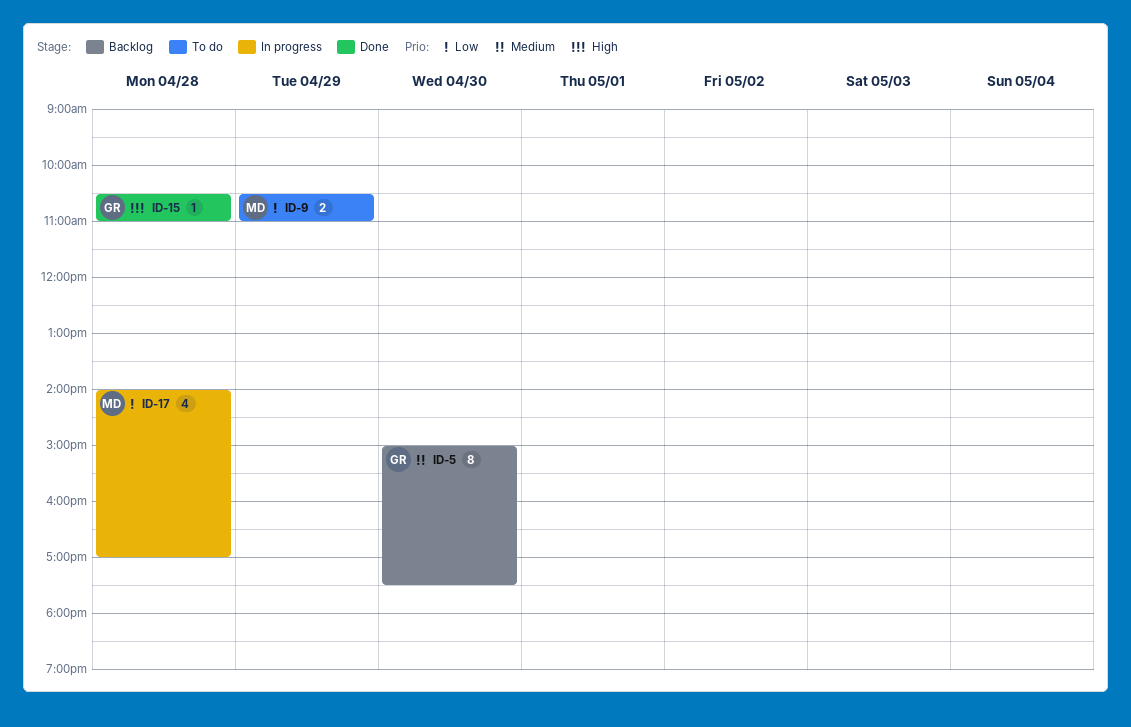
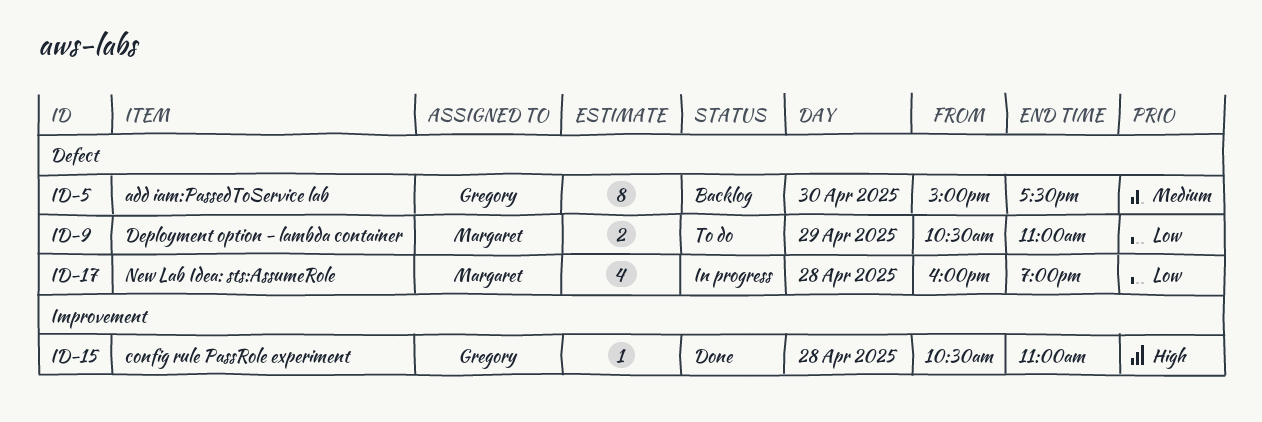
ID-17, begins: 14:00 -> 16:00
ID-17, ends: 17:00 -> 19:00

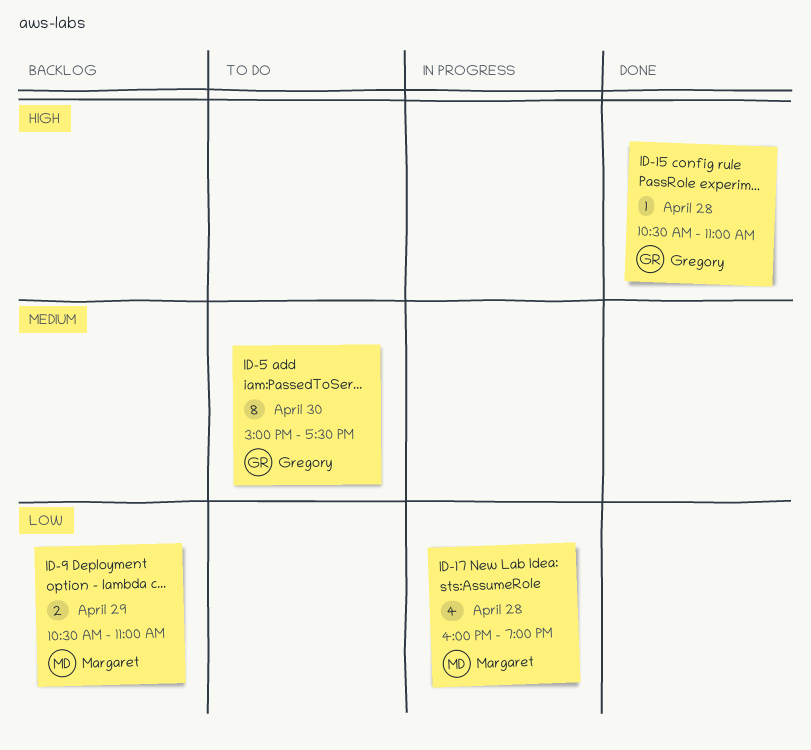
ID-5, status: Backlog -> To do
ID-9, status: To do -> Backlog

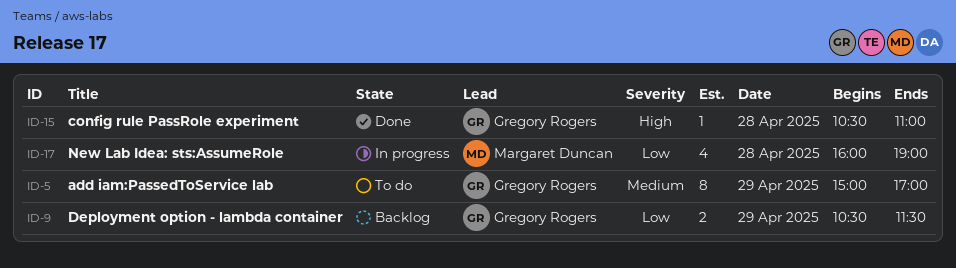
ID-5, day: Apr 30 -> Apr 29
ID-5, ends: 17:30 -> 17:00
ID-9, owner: Margaret Duncan -> Gregory Rogers
ID-9, ends: 11:00 -> 11:30

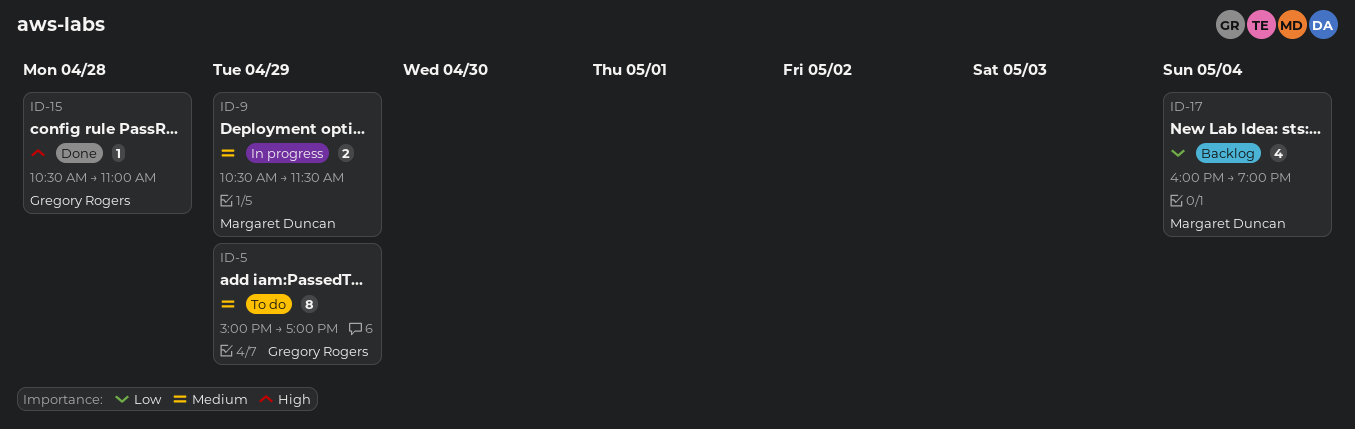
ID-9, status: Backlog -> In progress
ID-9, owner: Gregory Rogers -> Margaret Duncan
ID-9, priority: Low -> Medium
ID-17, status: In progress -> Backlog
ID-17, day: Apr 28 -> May 4

